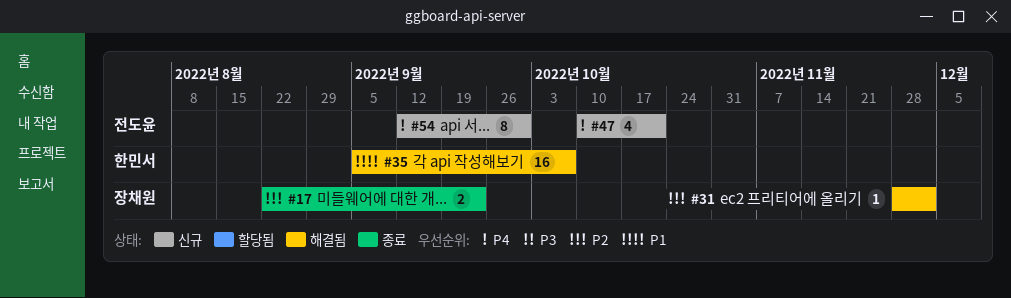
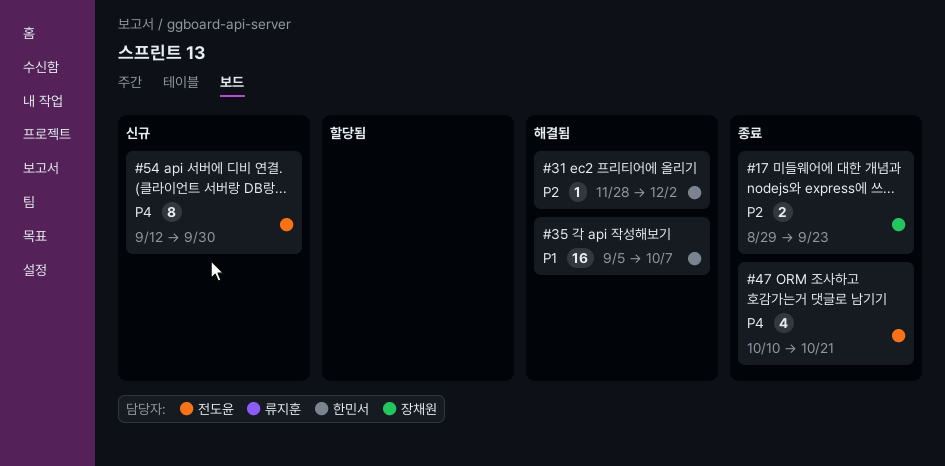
#17, start: Aug 22 -> Aug 29
#31, owner: 장채원 -> 한민서
#47, status: 신규 -> 종료

